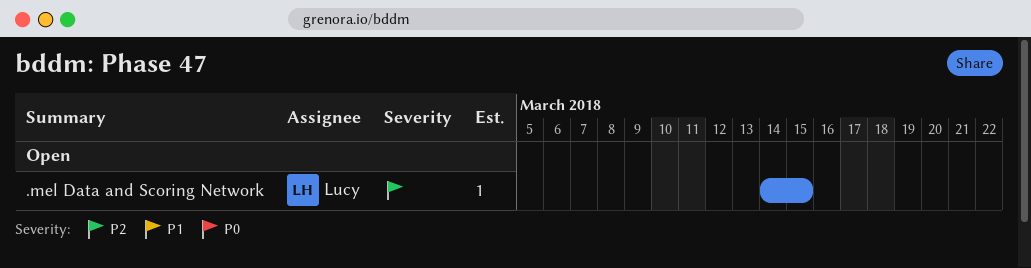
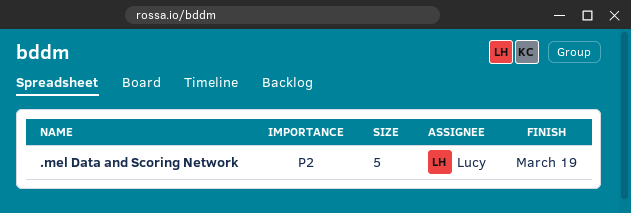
.mel Data and Scoring Network, estimate: 1 -> 5
.mel Data and Scoring Network, due: Mar 15 -> Mar 19

